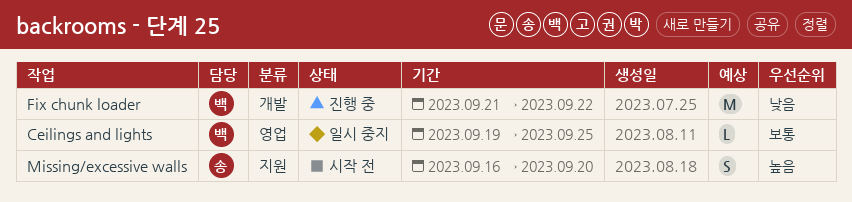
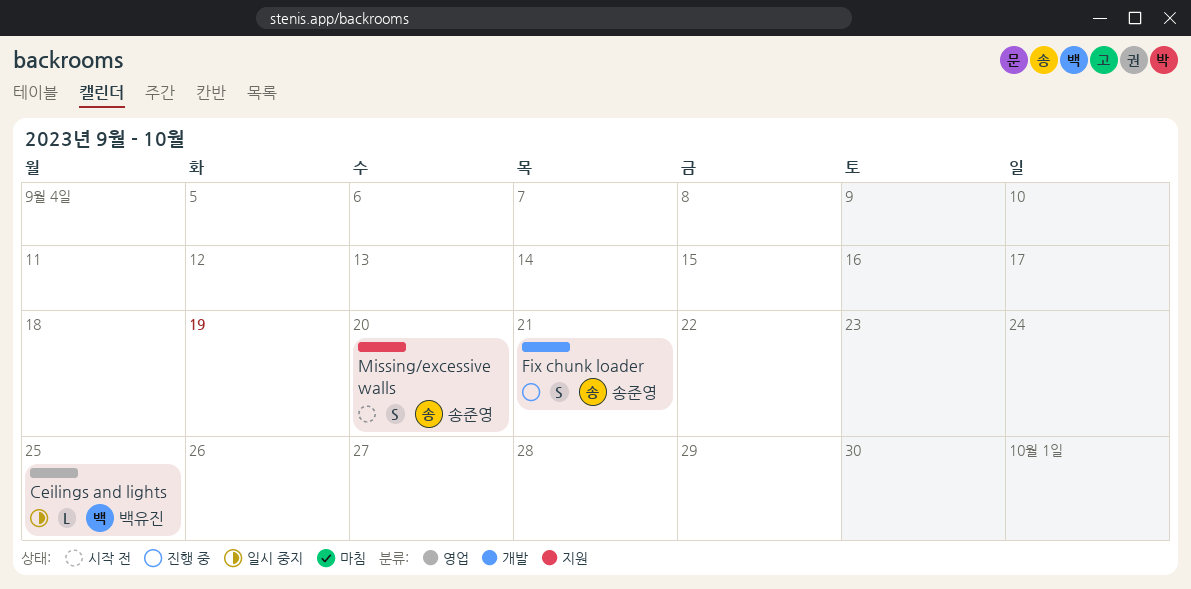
Fix chunk loader, owner: 백유진 -> 송준영
Fix chunk loader, estimate: M -> S
Fix chunk loader, due: Sep 22 -> Sep 21

